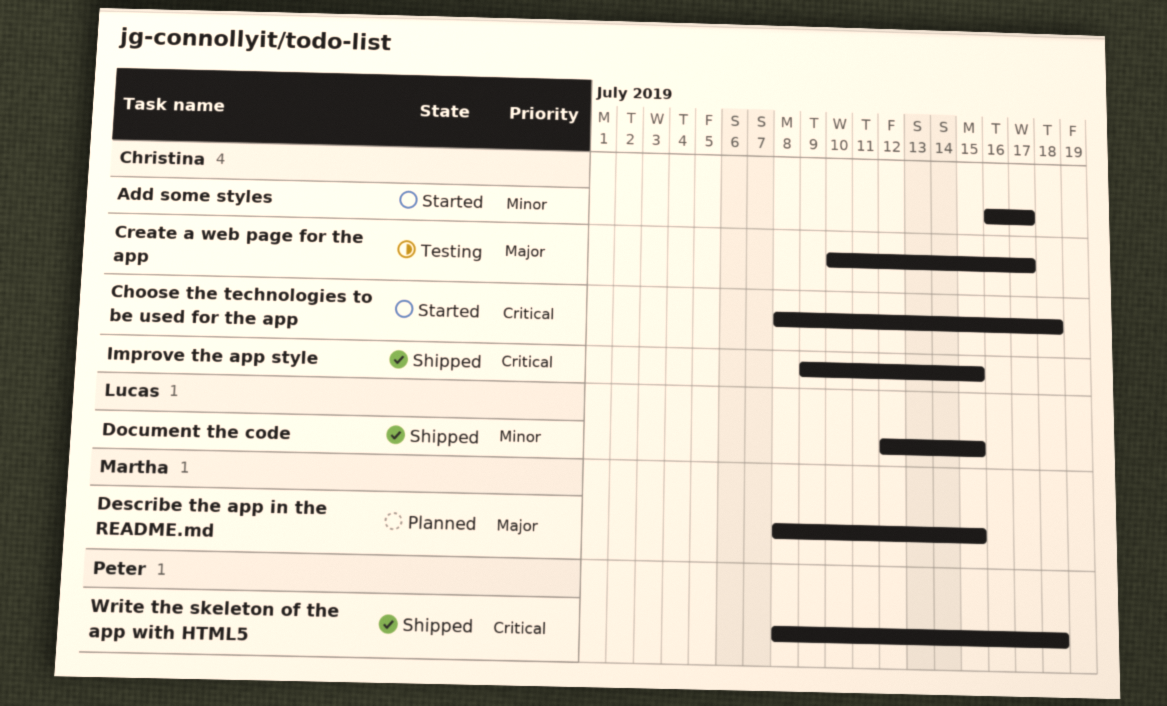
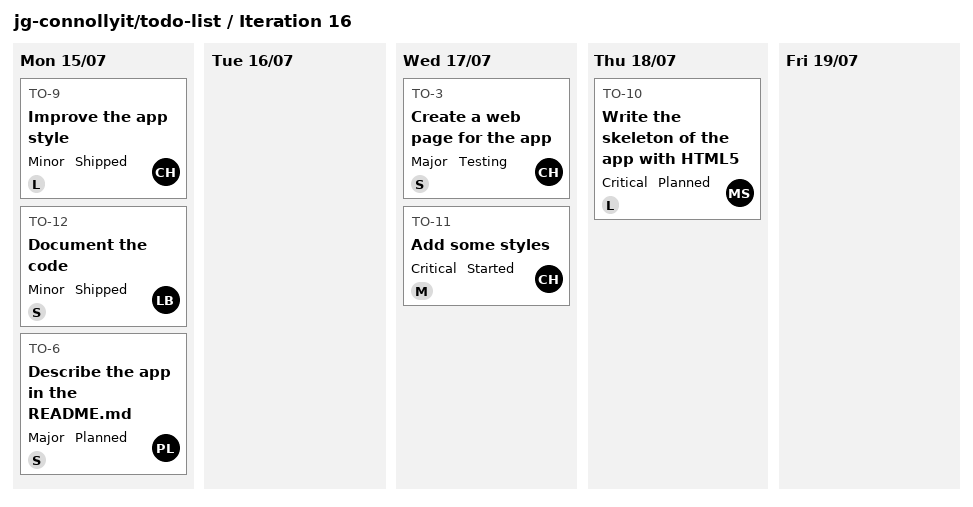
Add some styles, priority: Minor -> Critical
Choose the technologies to be used for the app: present -> none
Describe the app in the README.md, owner: Martha -> Peter
Improve the app style, priority: Critical -> Minor
Write the skeleton of the app with HTML5, status: Shipped -> Planned
Write the skeleton of the app with HTML5, owner: Peter -> Martha

